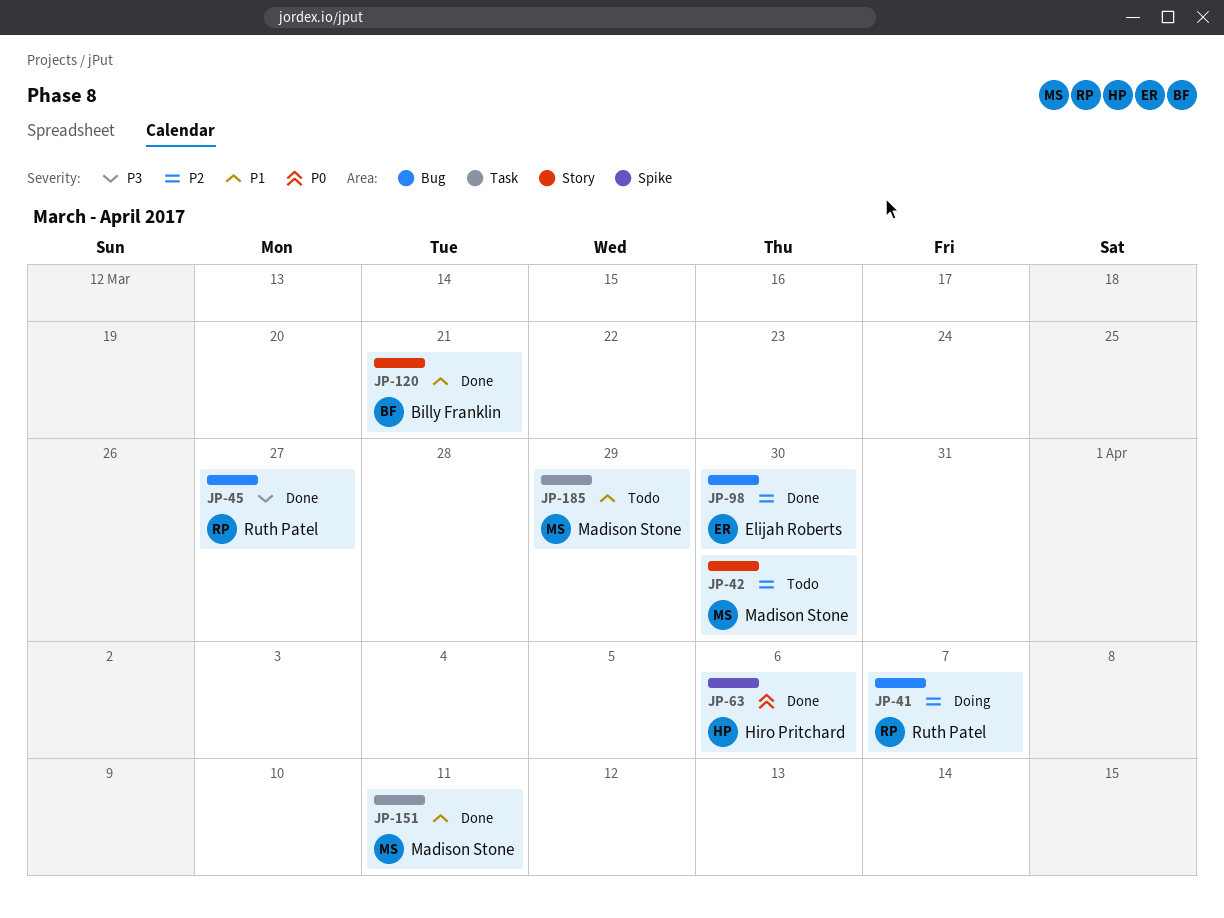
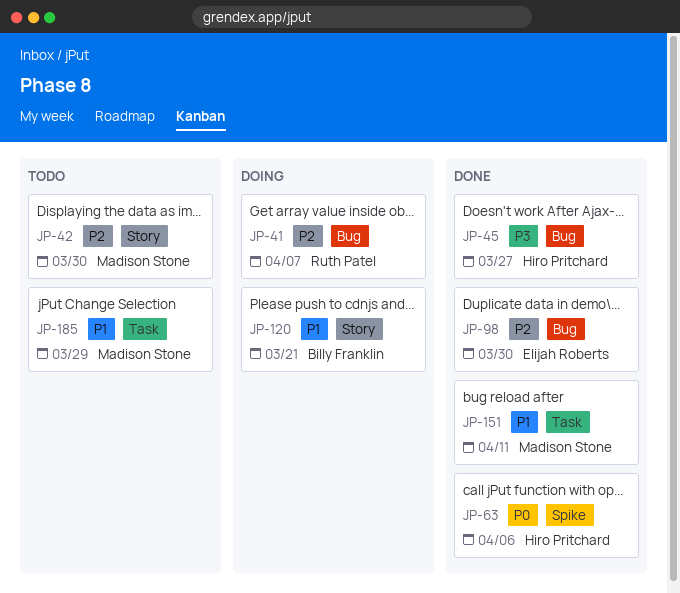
JP-45, owner: Ruth Patel -> Hiro Pritchard
JP-120, status: Done -> Doing

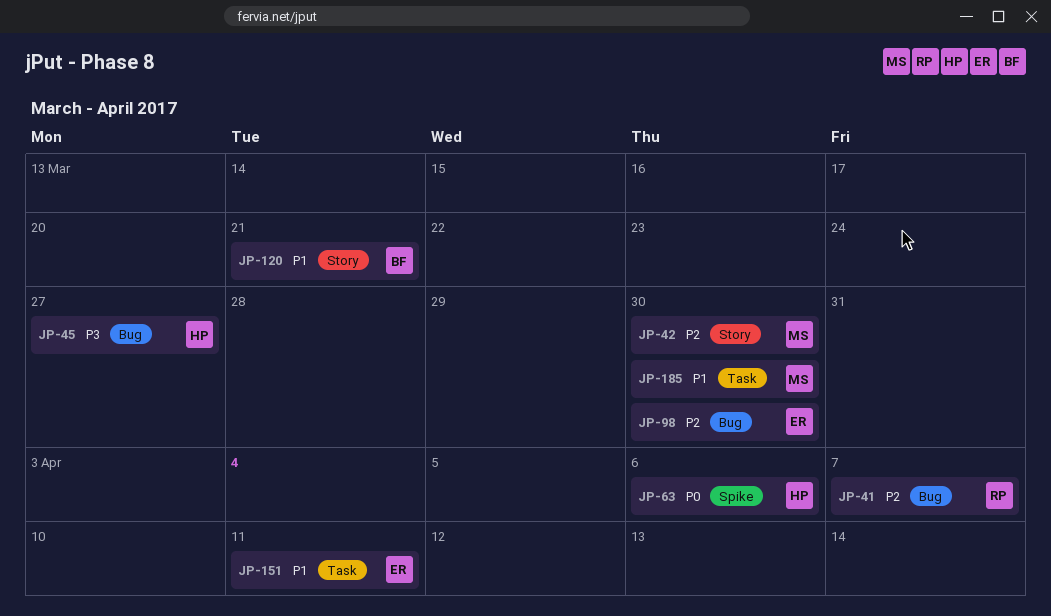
JP-151, owner: Madison Stone -> Elijah Roberts
JP-185, due: Mar 29 -> Mar 30

